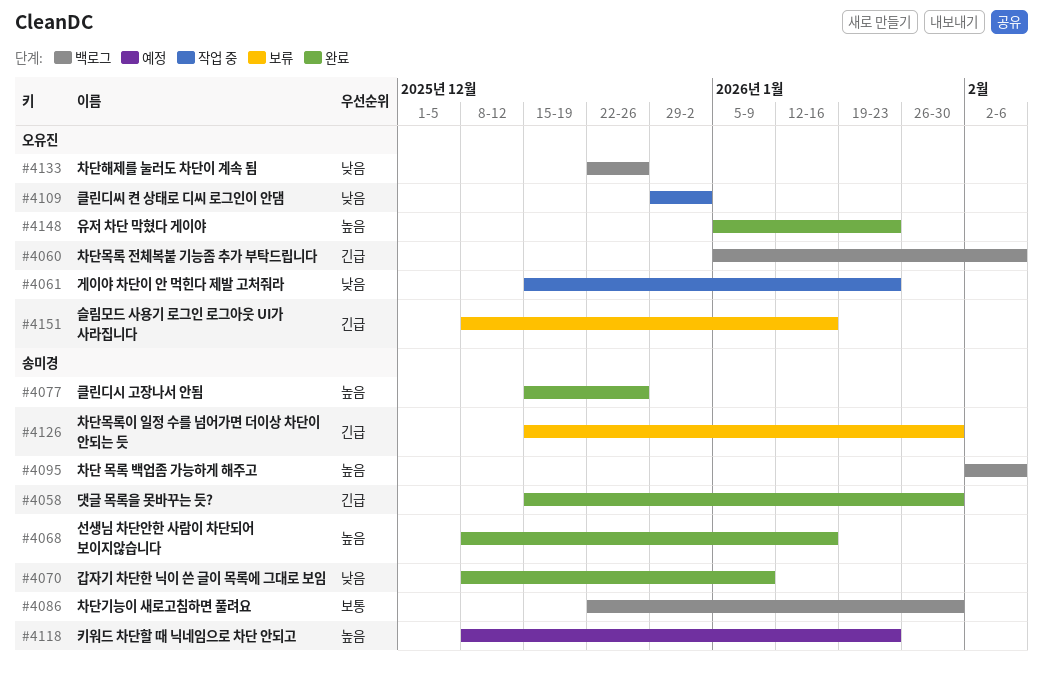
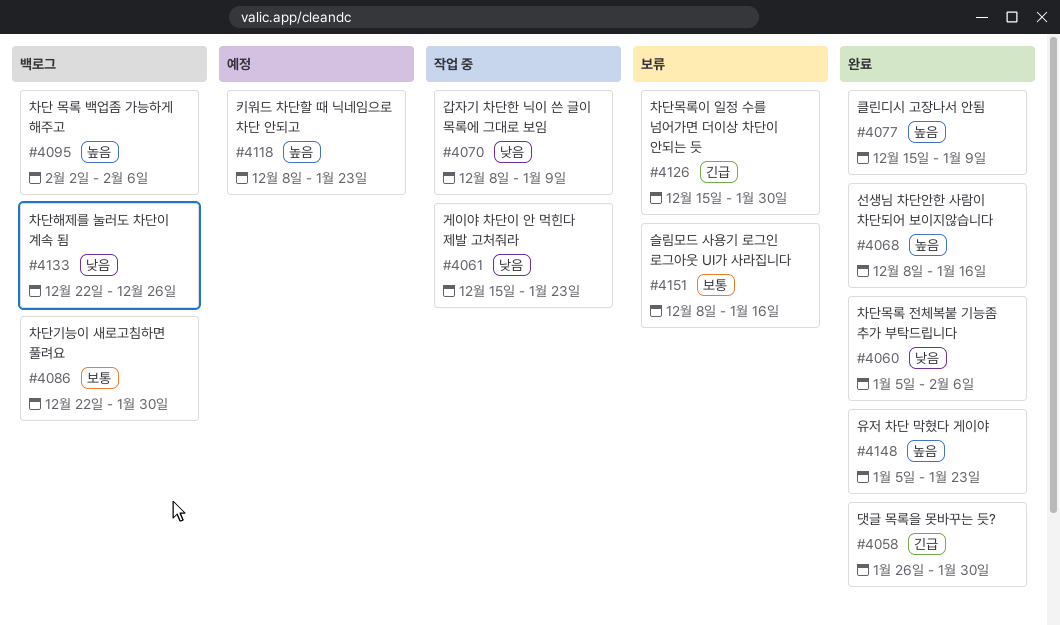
#4058, start: Dec 15 -> Jan 26
#4060, status: 백로그 -> 완료
#4060, priority: 긴급 -> 낮음
#4070, status: 완료 -> 작업 중
#4077, due: Dec 26 -> Jan 9
#4109: present -> none
#4151, priority: 긴급 -> 보통

